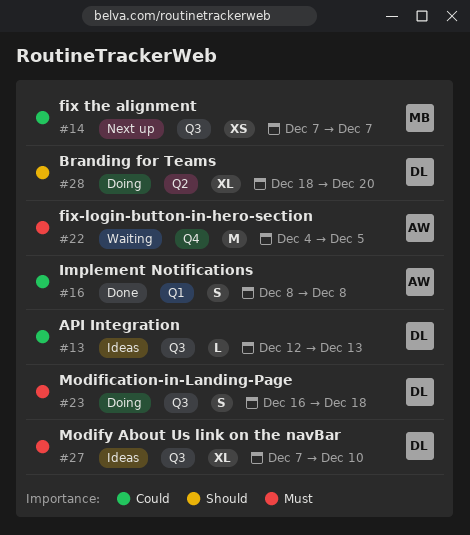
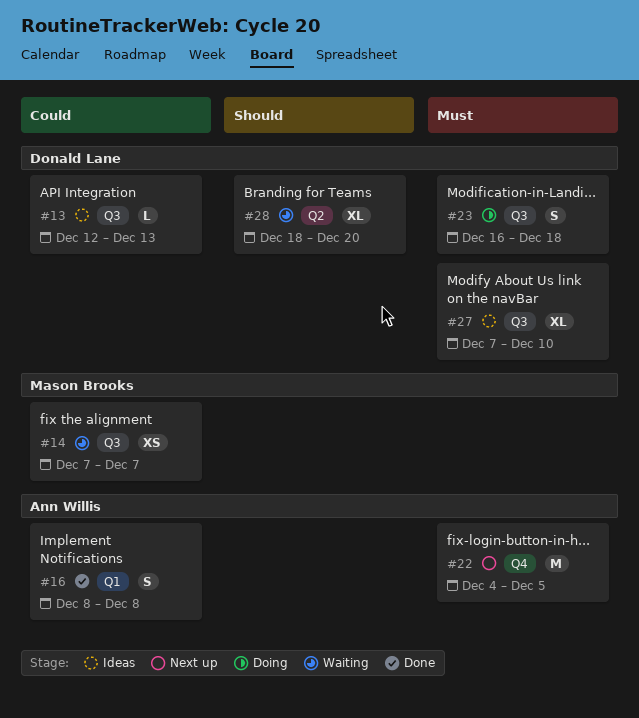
#14, status: Next up -> Waiting
#22, status: Waiting -> Next up
#28, status: Doing -> Waiting

